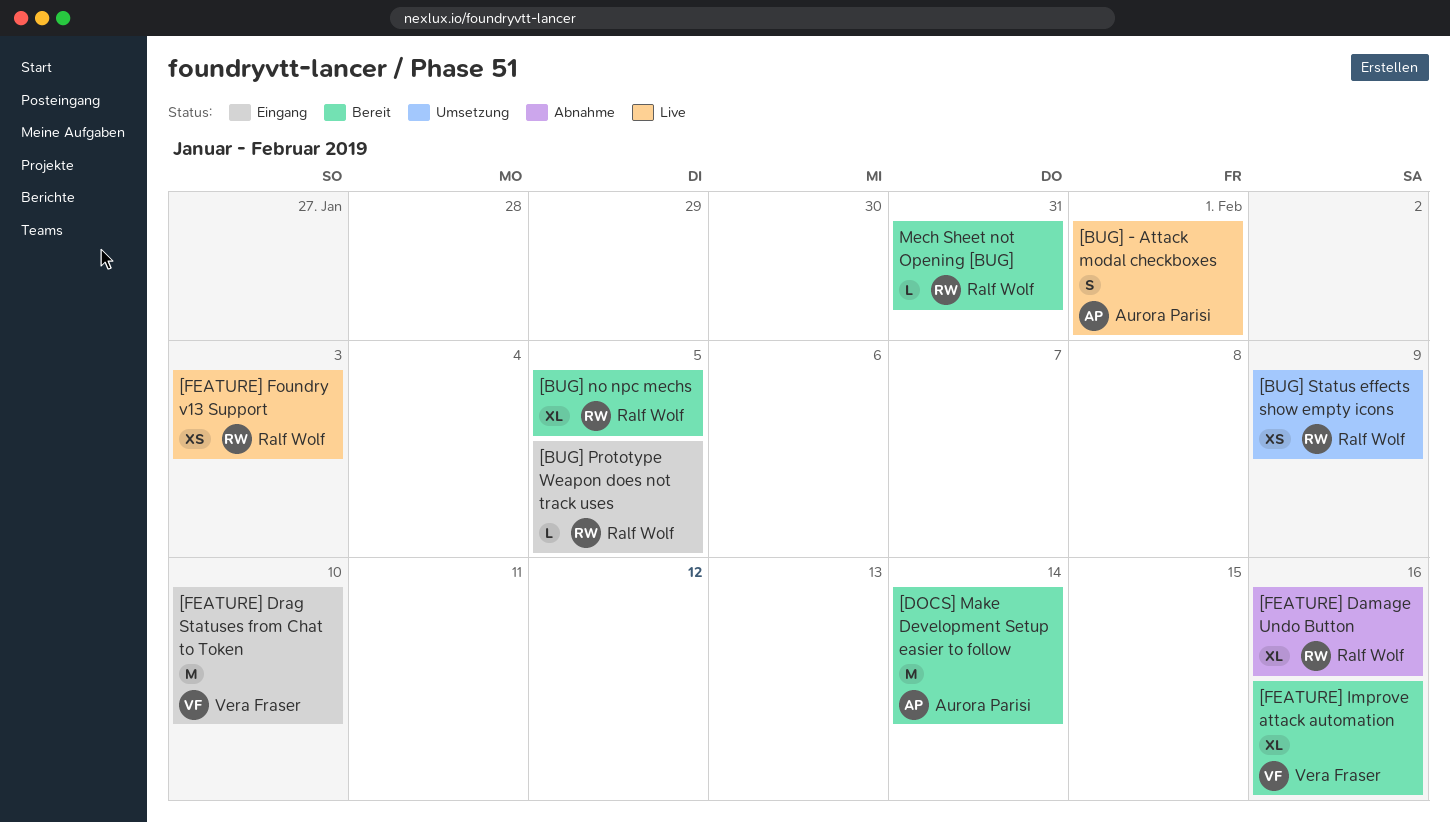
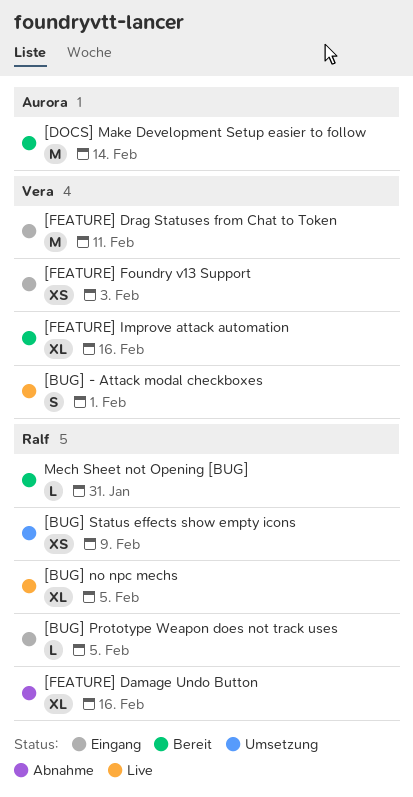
[BUG] - Attack modal checkboxes, owner: Aurora Parisi -> Vera Fraser
[BUG] no npc mechs, status: Bereit -> Live
[FEATURE] Drag Statuses from Chat to Token, due: Feb 10 -> Feb 11
[FEATURE] Foundry v13 Support, status: Live -> Eingang
[FEATURE] Foundry v13 Support, owner: Ralf Wolf -> Vera Fraser

